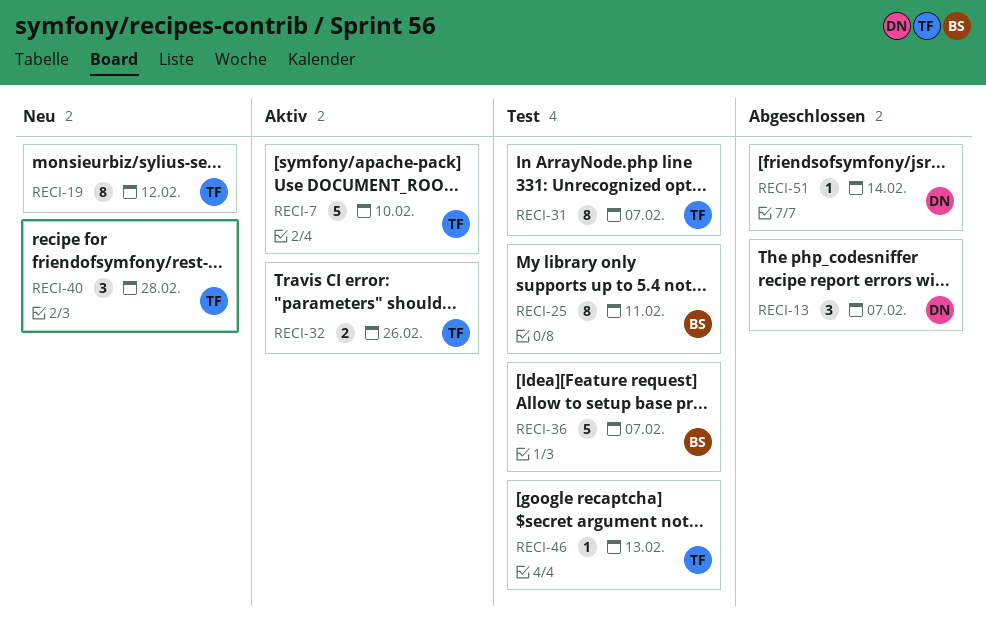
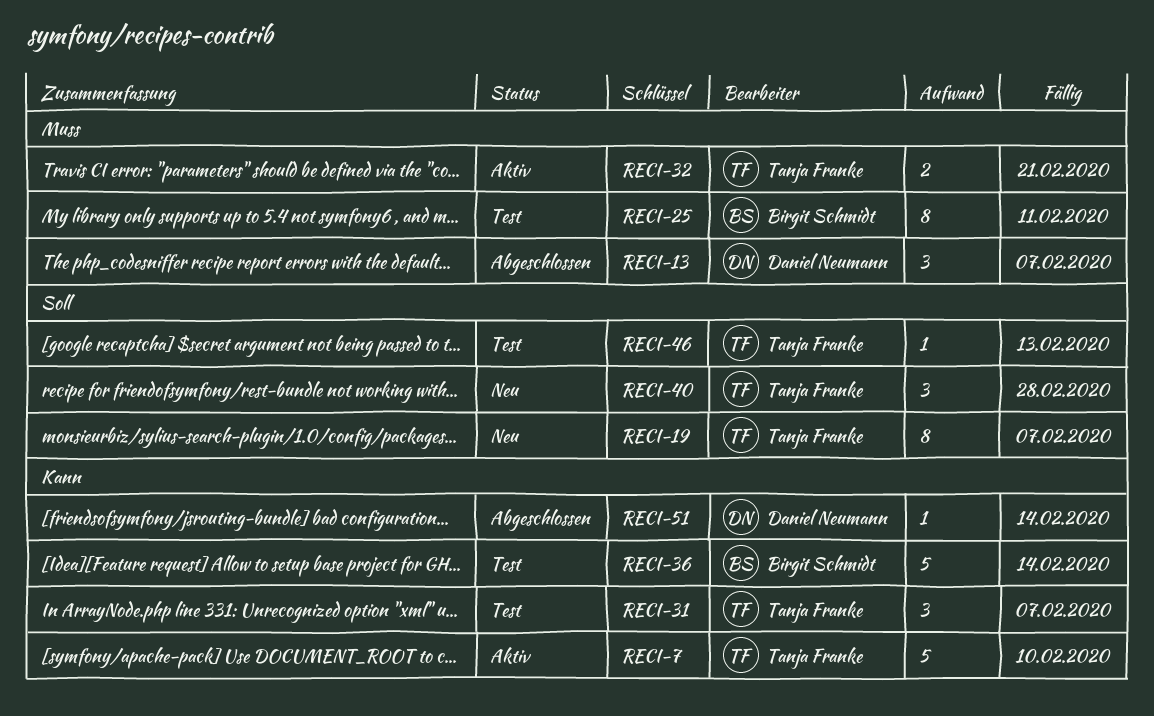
RECI-19, due: Feb 12 -> Feb 7
RECI-31, estimate: 8 -> 3
RECI-32, due: Feb 26 -> Feb 21
RECI-36, due: Feb 7 -> Feb 14

